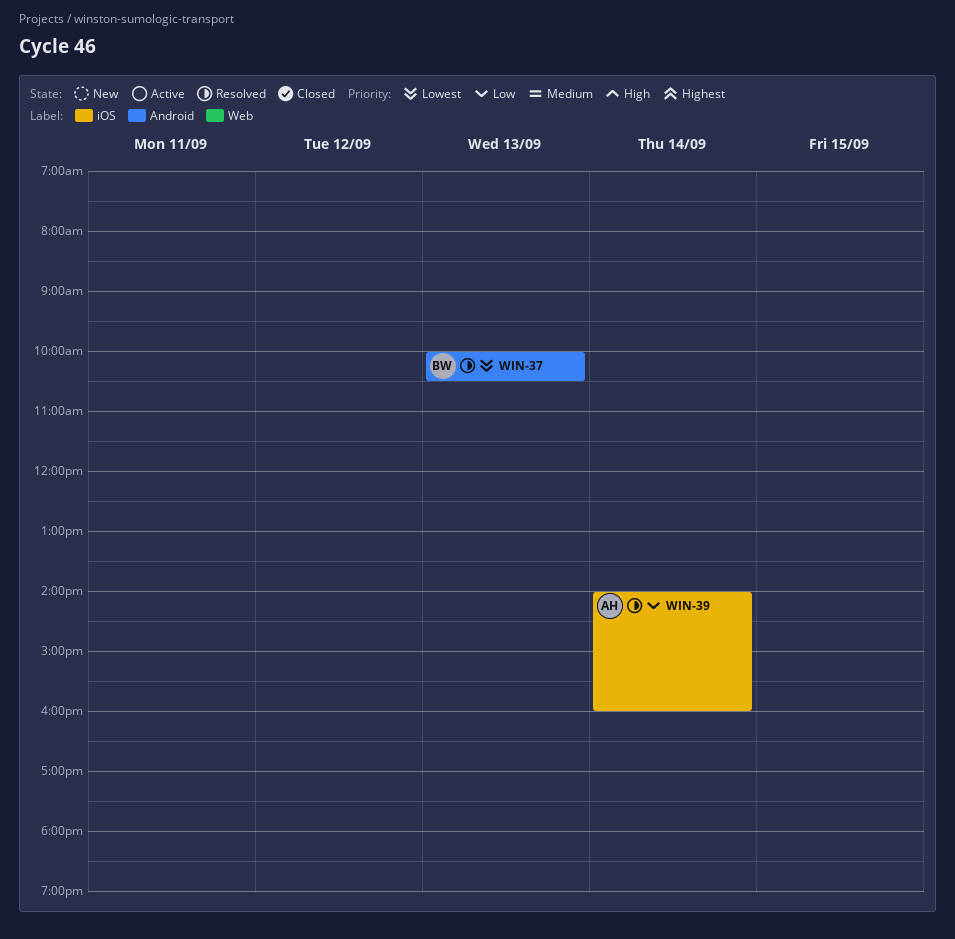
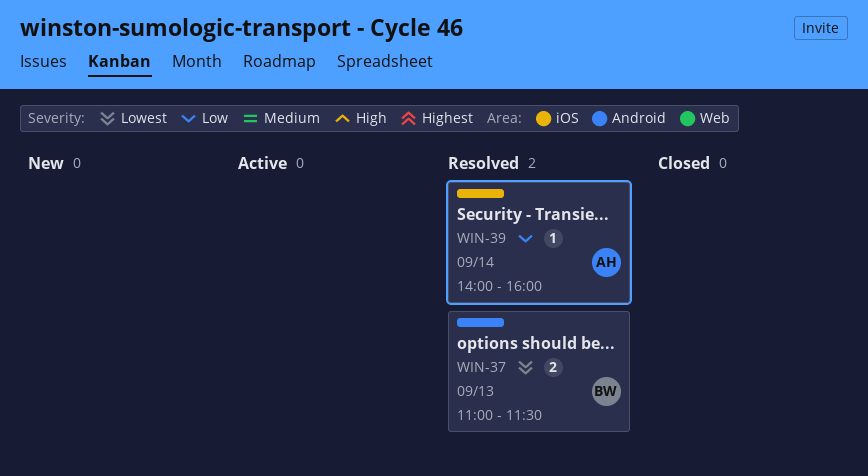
WIN-37, begins: 10:00 -> 11:00
WIN-37, ends: 10:30 -> 11:30

